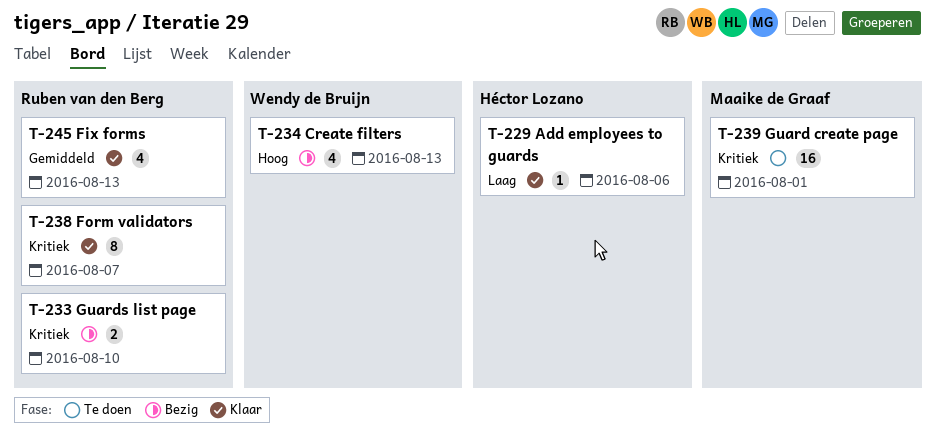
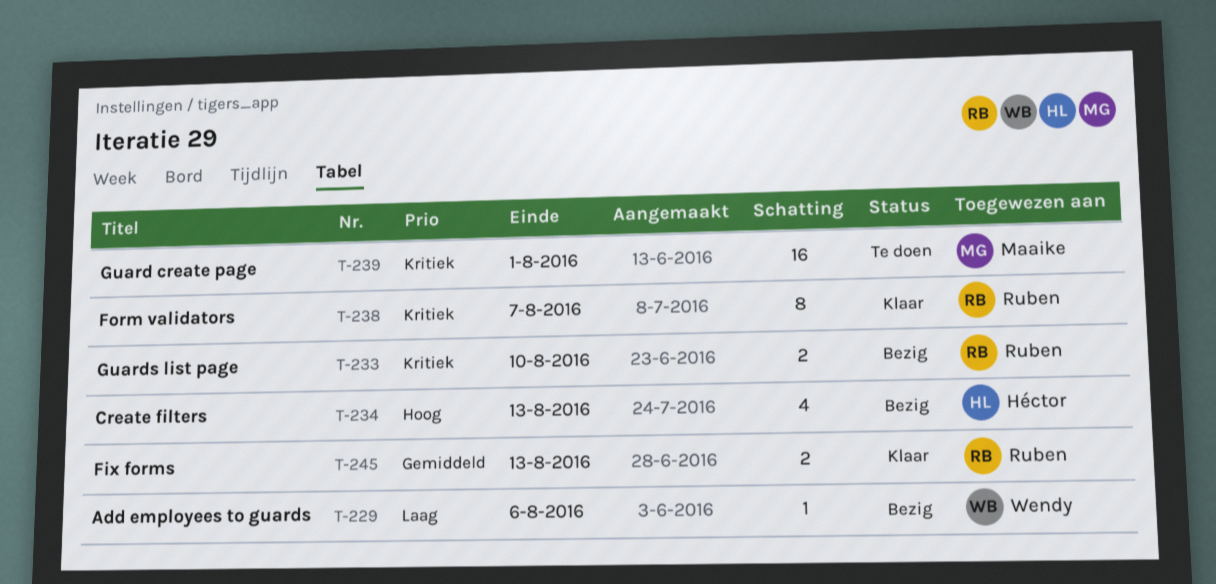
T-229, status: Klaar -> Bezig
T-229, owner: Héctor Lozano -> Wendy de Bruijn
T-234, owner: Wendy de Bruijn -> Héctor Lozano
T-245, estimate: 4 -> 2

